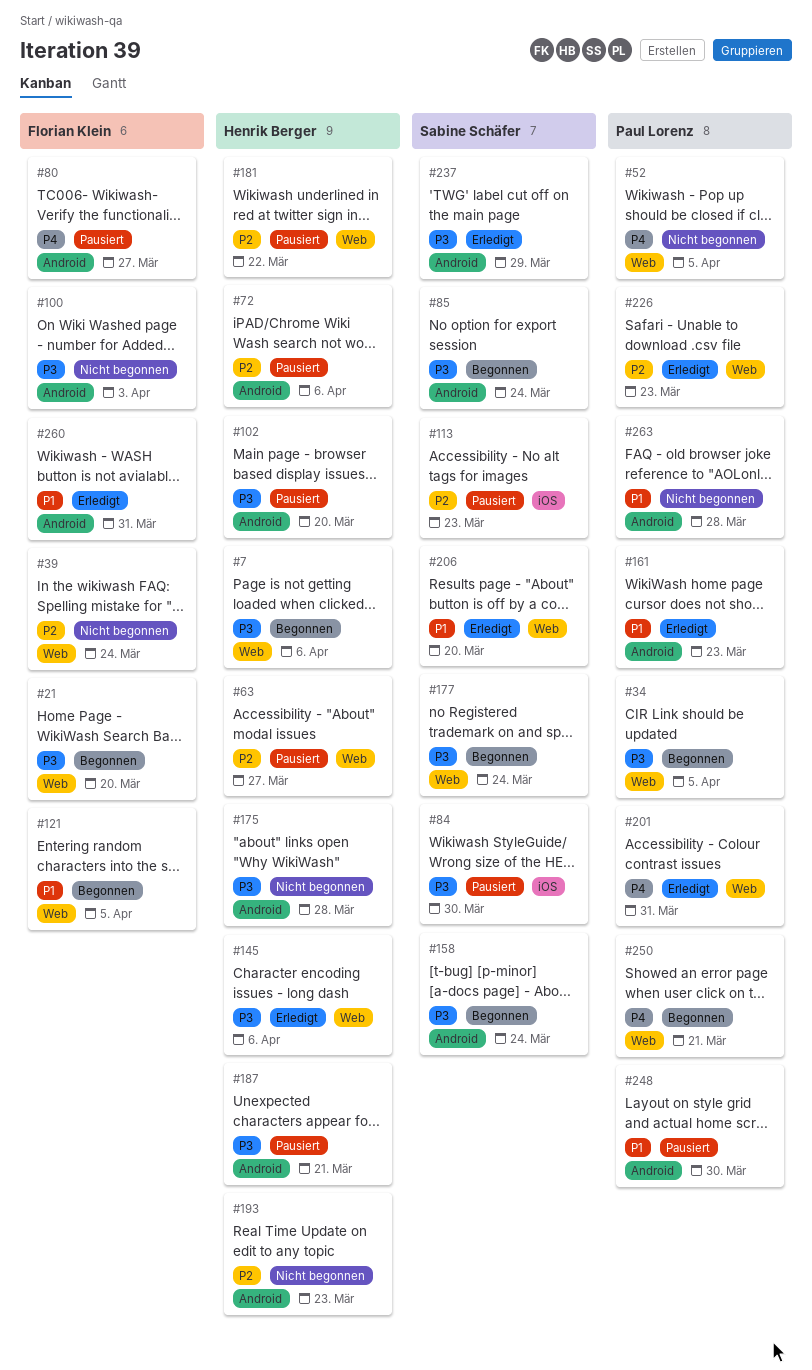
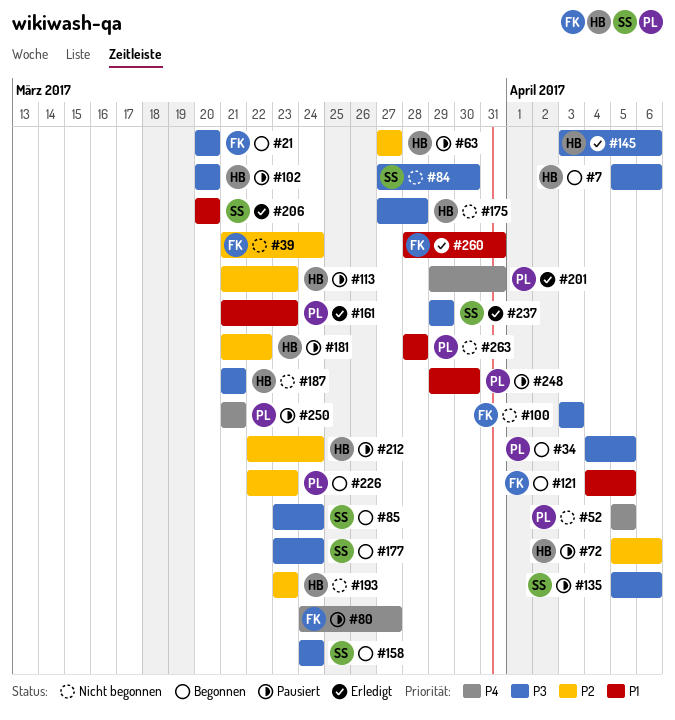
#84, status: Pausiert -> Nicht begonnen
#113, owner: Sabine Schäfer -> Henrik Berger
#135: none -> present
#187, status: Pausiert -> Nicht begonnen
#212: none -> present
#226, status: Erledigt -> Begonnen
#250, status: Begonnen -> Pausiert

